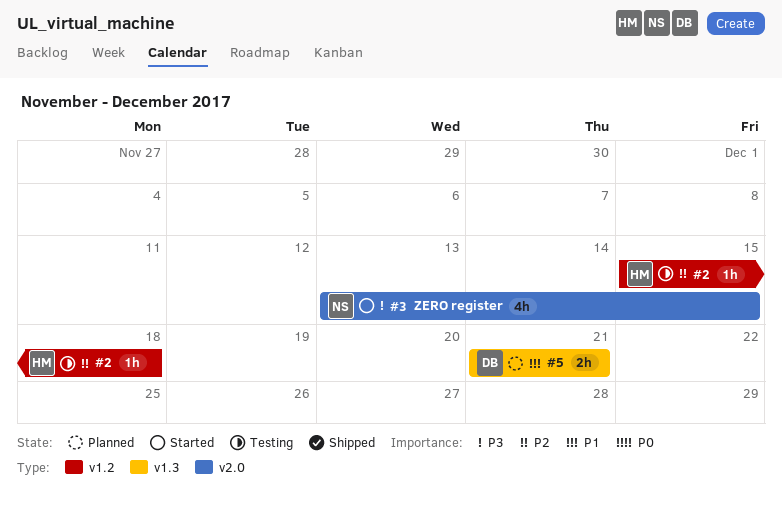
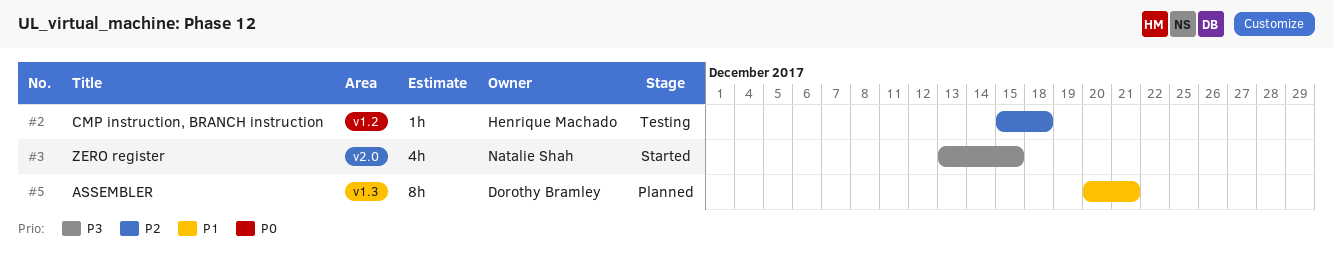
#5, estimate: 2h -> 8h
#5, start: Dec 21 -> Dec 20

